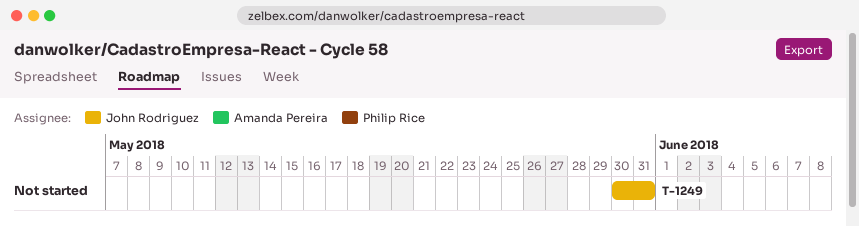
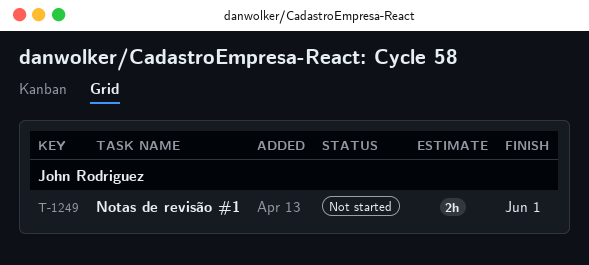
T-1249, due: May 31 -> Jun 1

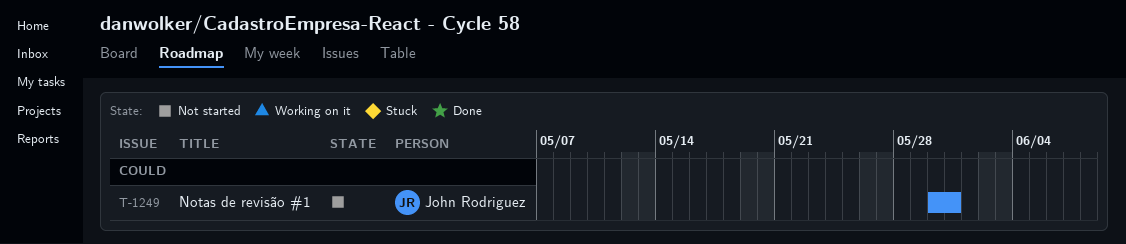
T-1249, due: Jun 1 -> May 31

